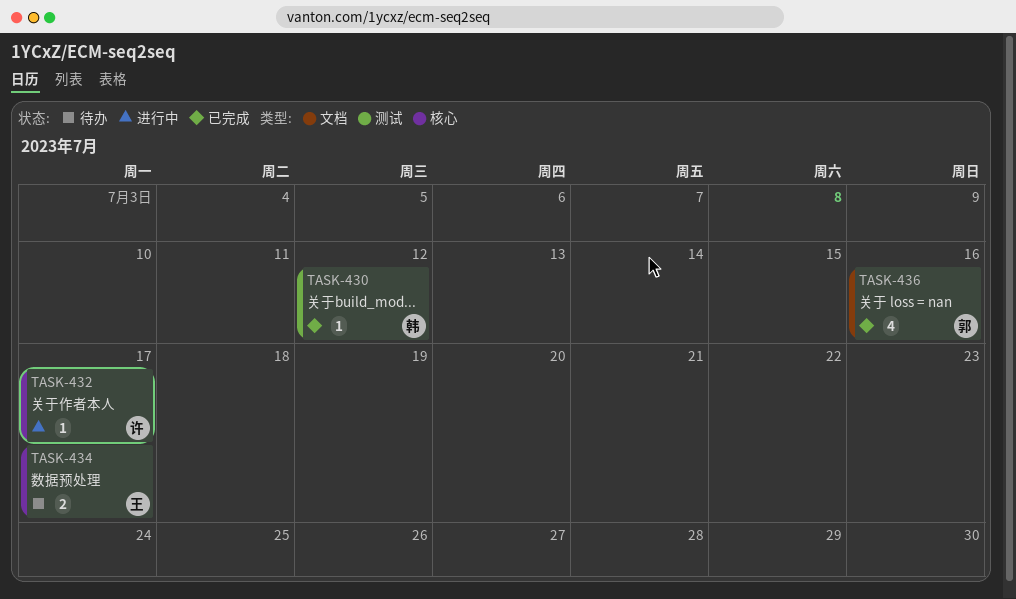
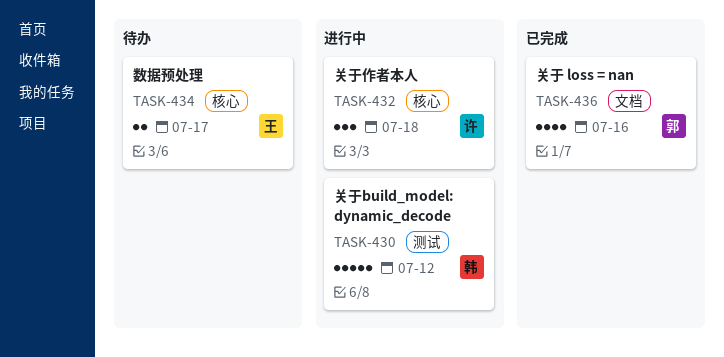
TASK-430, status: 已完成 -> 进行中
TASK-430, estimate: 1 -> 5
TASK-432, estimate: 1 -> 3
TASK-432, due: Jul 17 -> Jul 18

